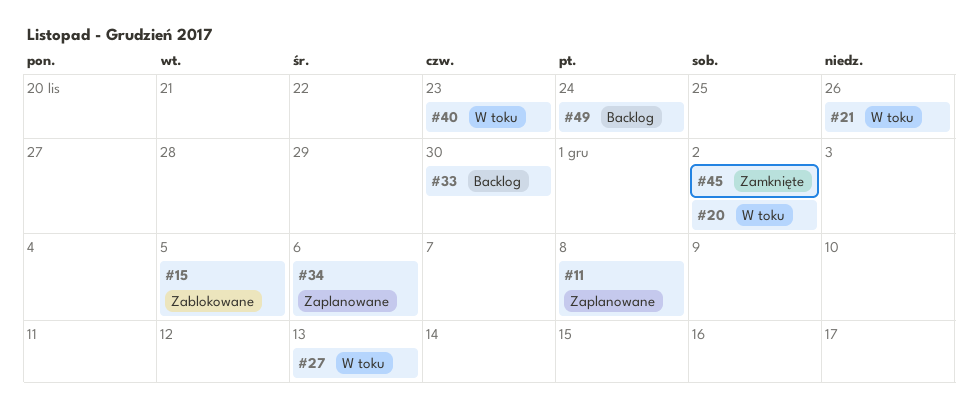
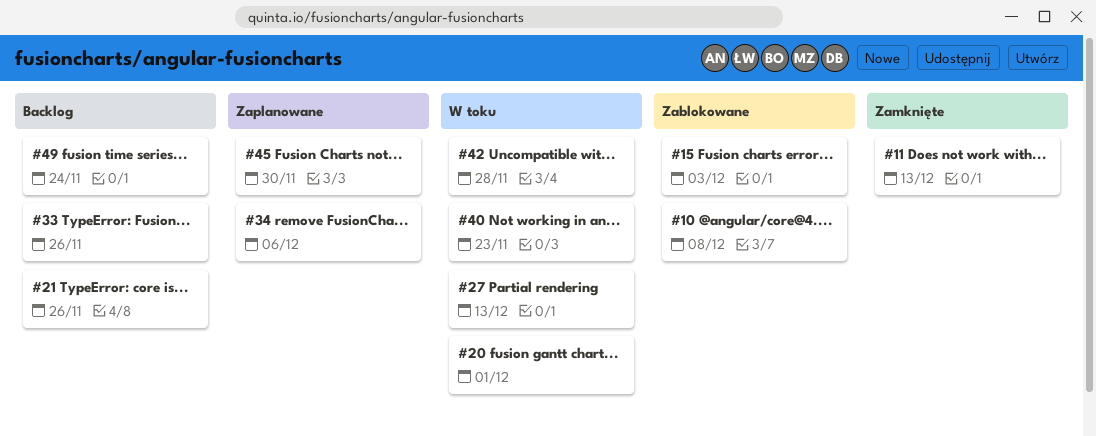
#10: none -> present
#11, status: Zaplanowane -> Zamknięte
#11, due: Dec 8 -> Dec 13
#15, due: Dec 5 -> Dec 3
#20, due: Dec 2 -> Dec 1
#21, status: W toku -> Backlog
#33, due: Nov 30 -> Nov 26
#42: none -> present
#45, status: Zamknięte -> Zaplanowane
#45, due: Dec 2 -> Nov 30

